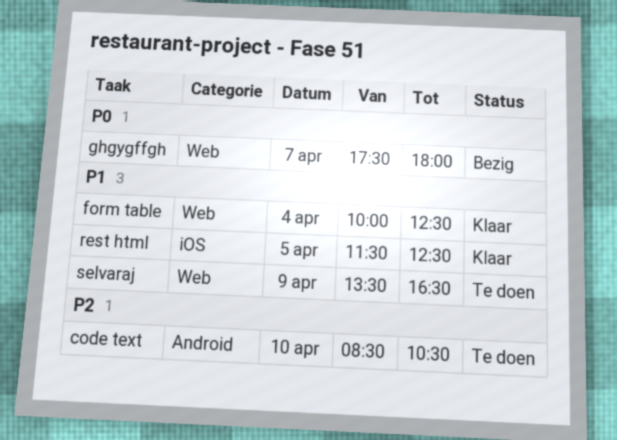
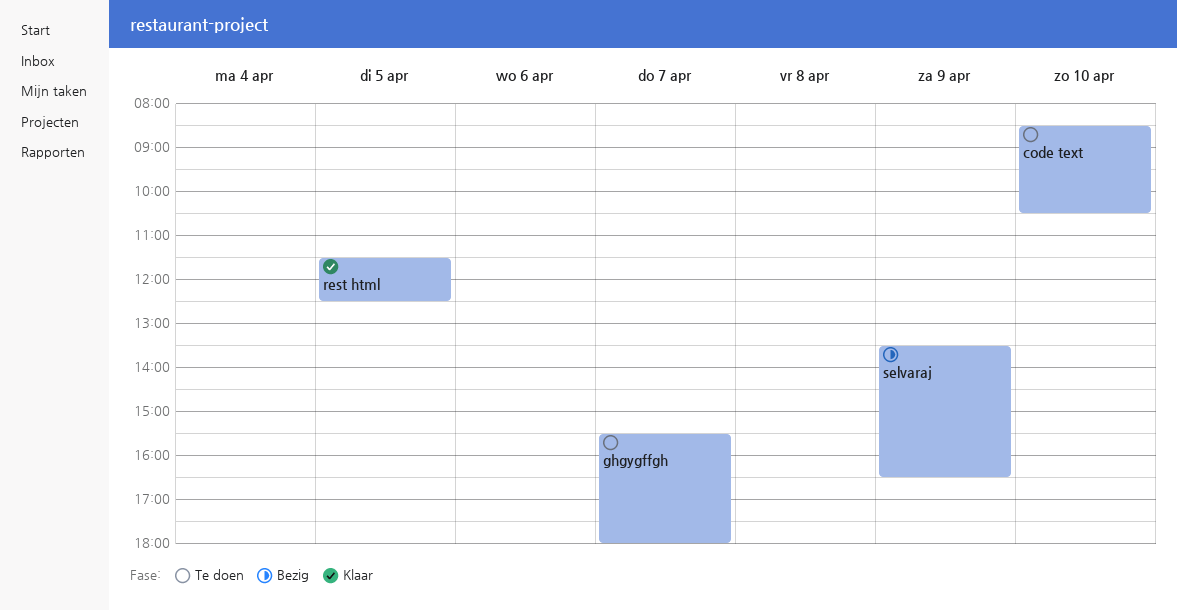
form table: present -> none
ghgygffgh, status: Bezig -> Te doen
ghgygffgh, begins: 17:30 -> 15:30
selvaraj, status: Te doen -> Bezig

